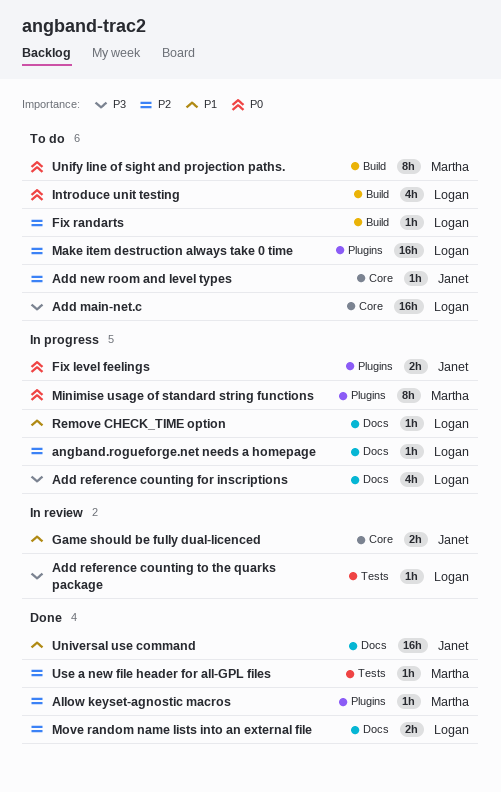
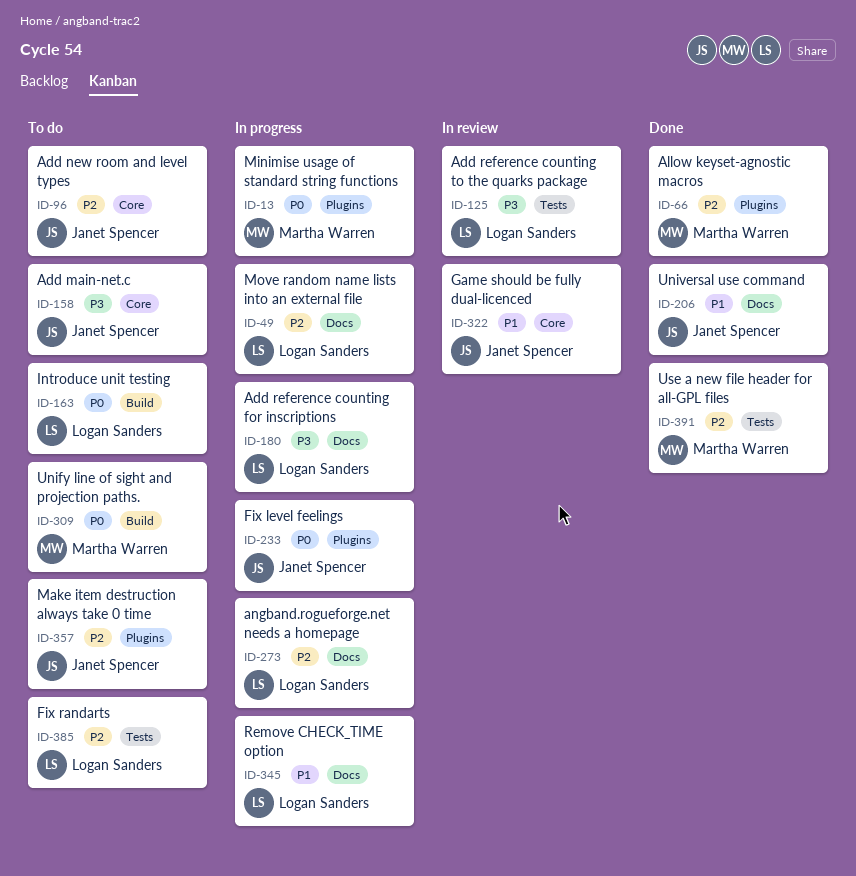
Add main-net.c, owner: Logan Sanders -> Janet Spencer
Fix randarts, label: Build -> Tests
Make item destruction always take 0 time, owner: Logan Sanders -> Janet Spencer
Move random name lists into an external file, status: Done -> In progress

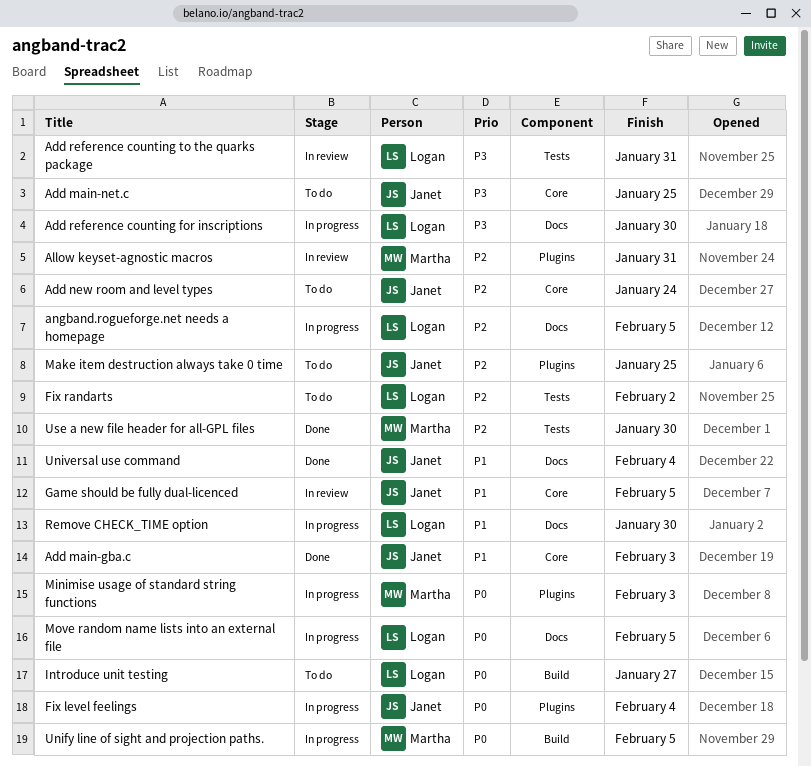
Add main-gba.c: none -> present
Allow keyset-agnostic macros, status: Done -> In review
Move random name lists into an external file, priority: P2 -> P0
Unify line of sight and projection paths., status: To do -> In progress

